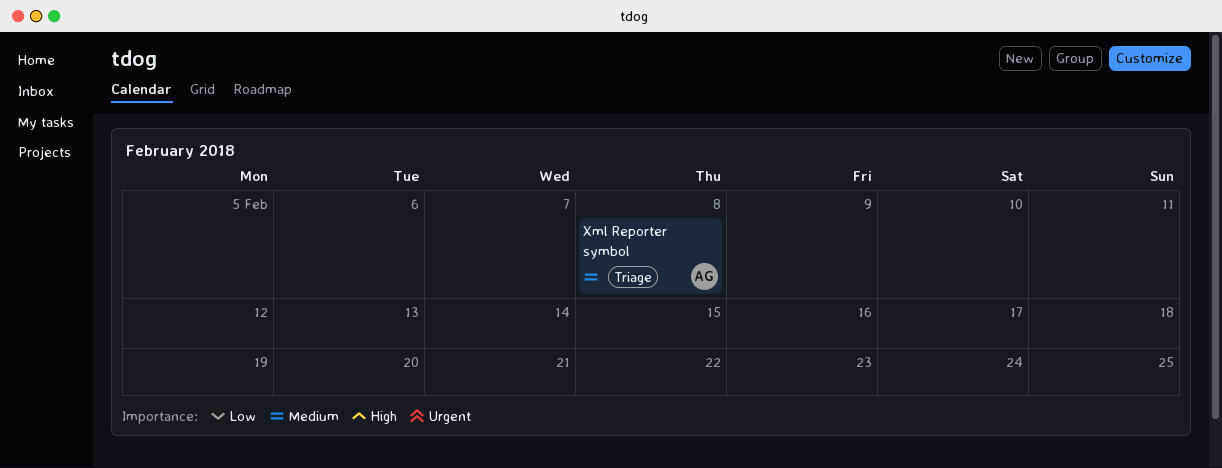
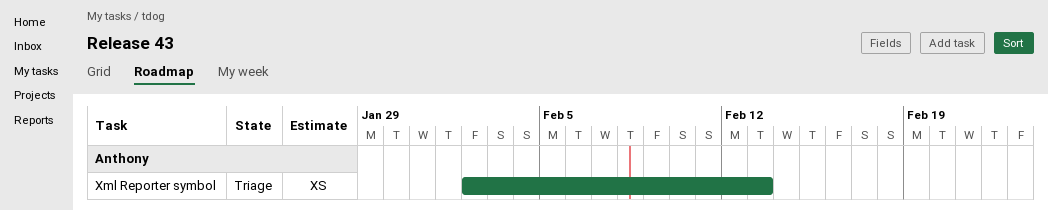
Xml Reporter symbol, due: Feb 8 -> Feb 13

